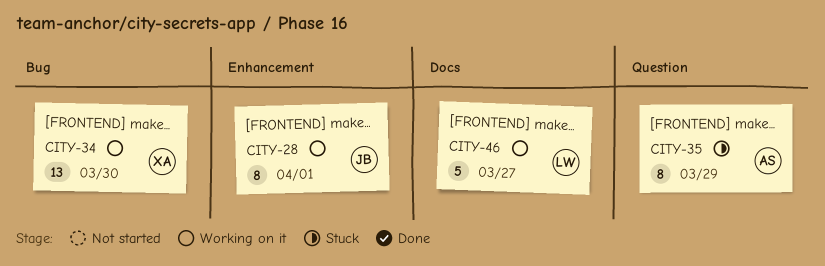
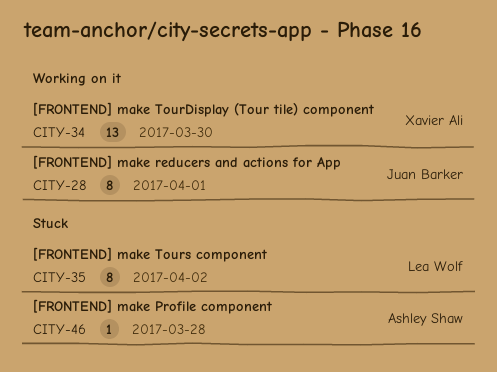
CITY-35, owner: Ashley Shaw -> Lea Wolf
CITY-35, due: Mar 29 -> Apr 2
CITY-46, status: Working on it -> Stuck
CITY-46, owner: Lea Wolf -> Ashley Shaw
CITY-46, estimate: 5 -> 1
CITY-46, due: Mar 27 -> Mar 28

